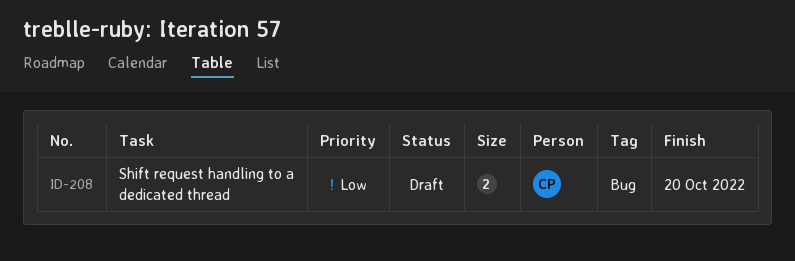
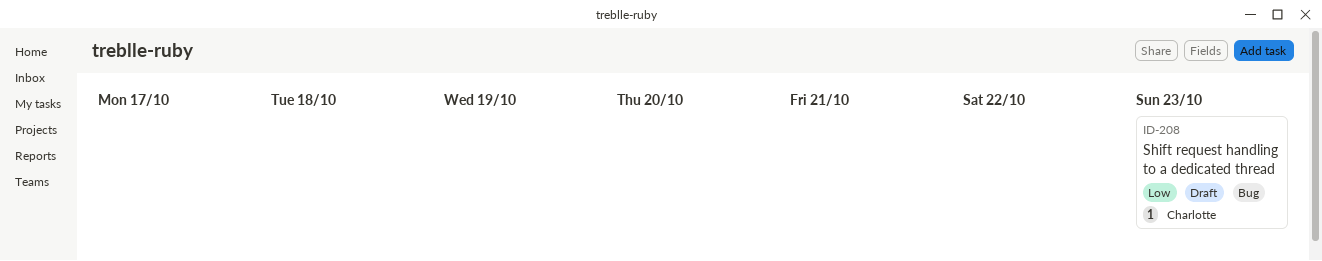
ID-208, estimate: 2 -> 1
ID-208, due: Oct 20 -> Oct 23

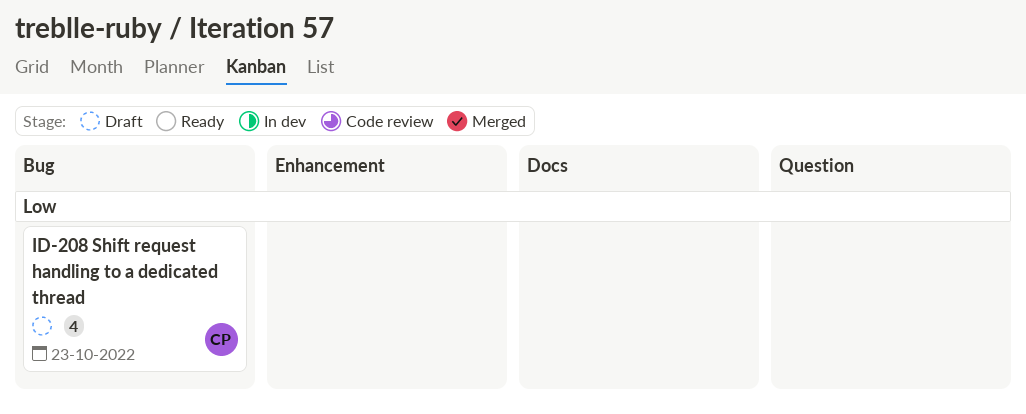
ID-208, estimate: 1 -> 4

